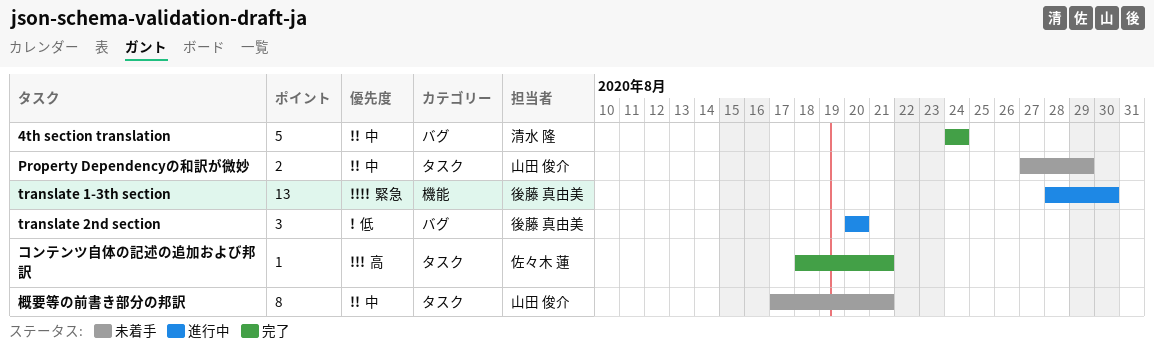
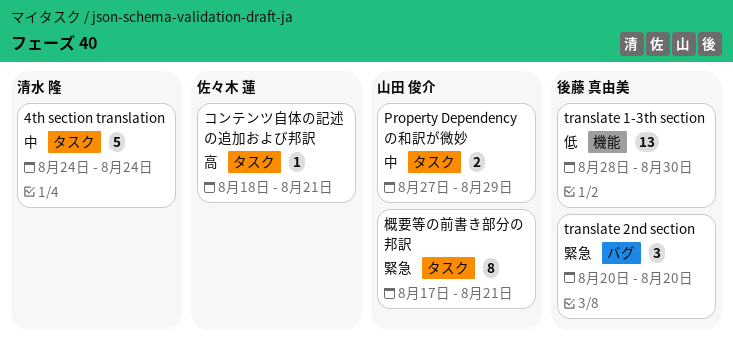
4th section translation, label: バグ -> タスク
translate 1-3th section, priority: 緊急 -> 低
translate 2nd section, priority: 低 -> 緊急
概要等の前書き部分の邦訳, priority: 中 -> 緊急

